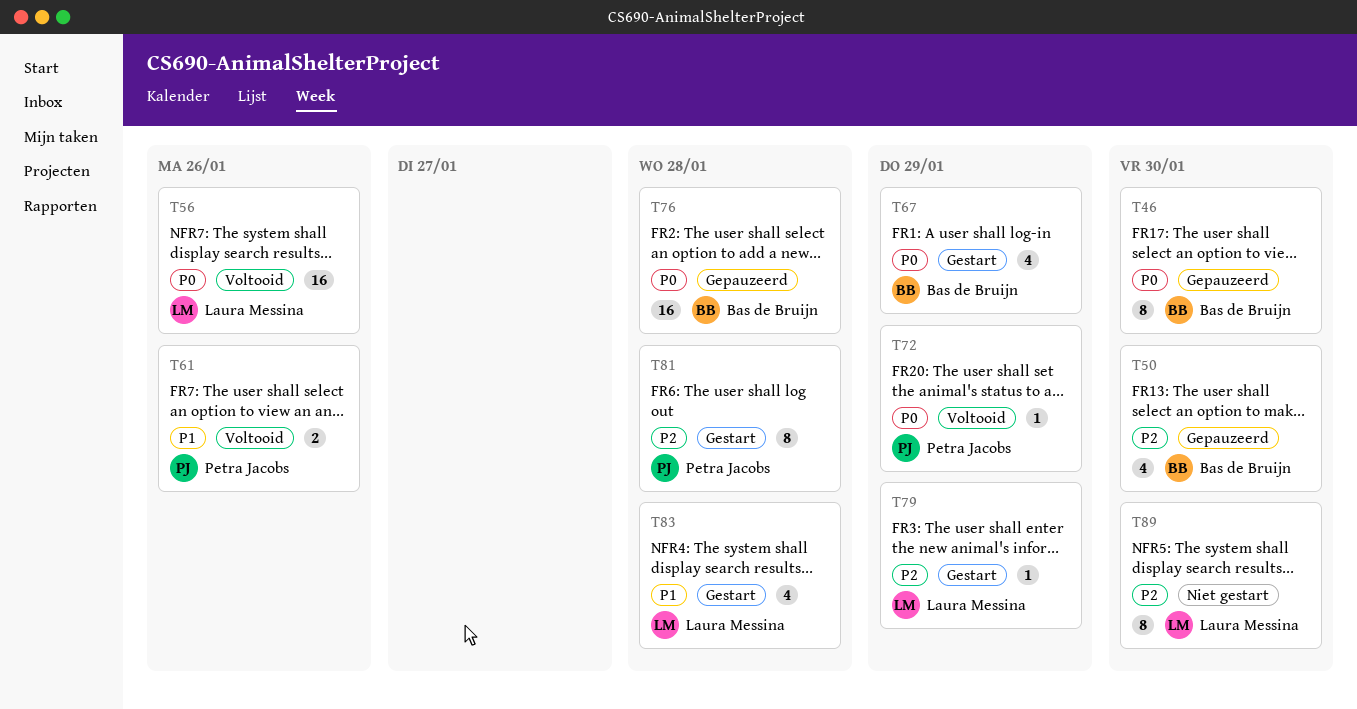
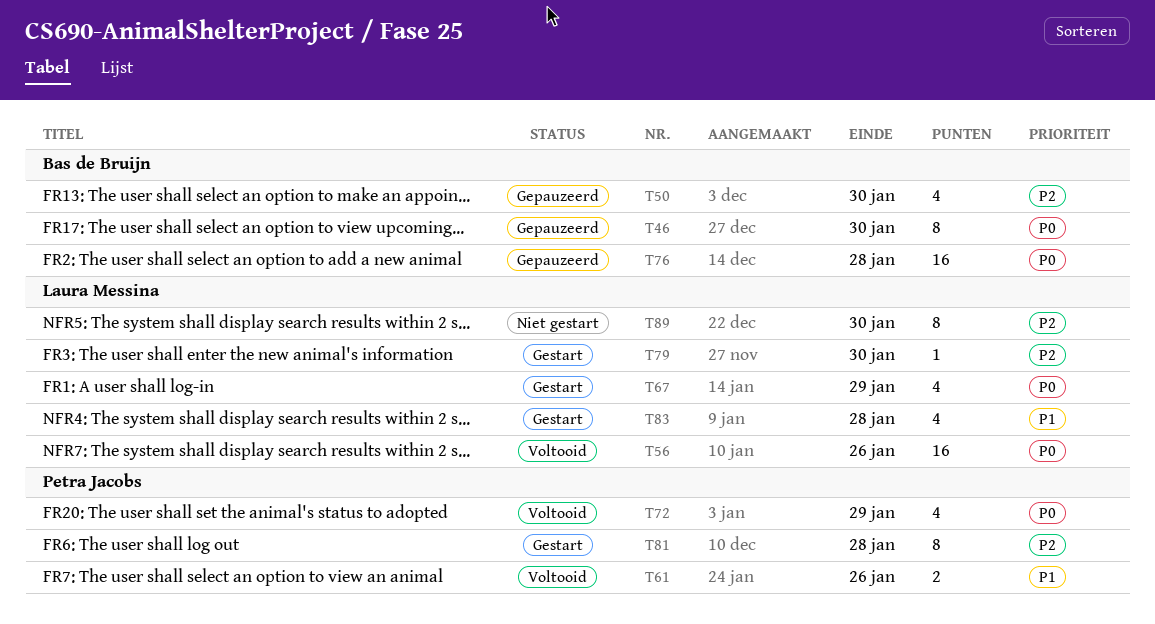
T67, owner: Bas de Bruijn -> Laura Messina
T72, estimate: 1 -> 4
T79, due: Jan 29 -> Jan 30

